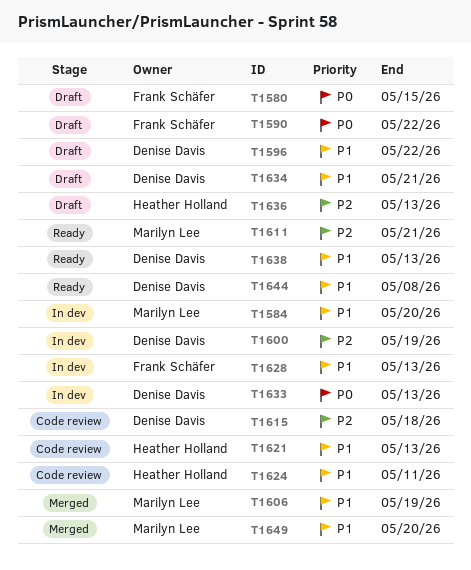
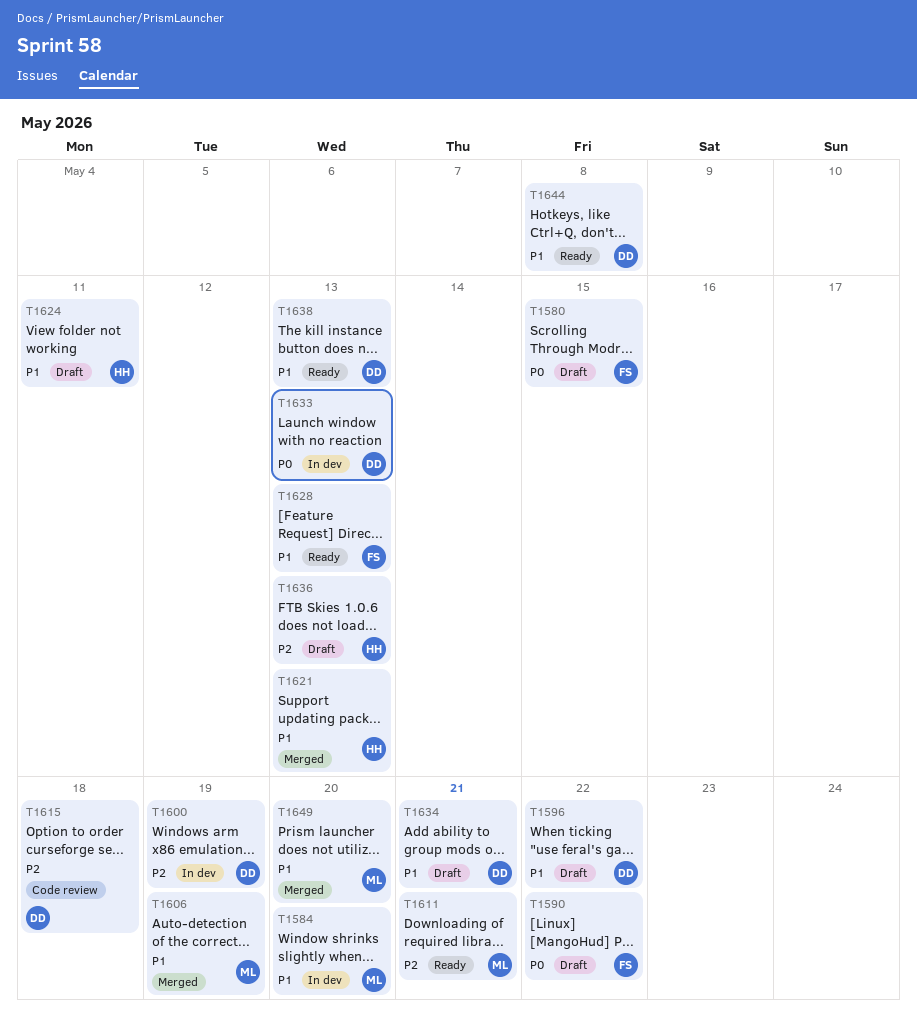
T1621, status: Code review -> Merged
T1624, status: Code review -> Draft
T1628, status: In dev -> Ready

